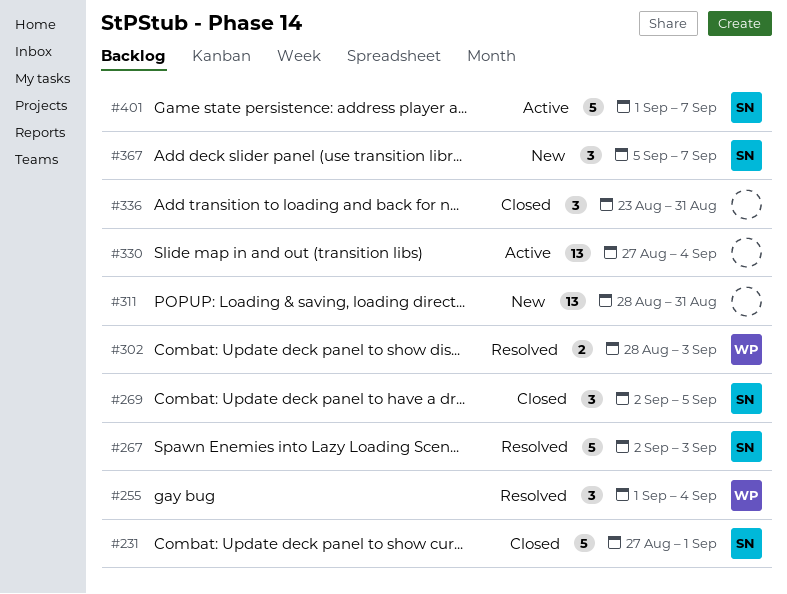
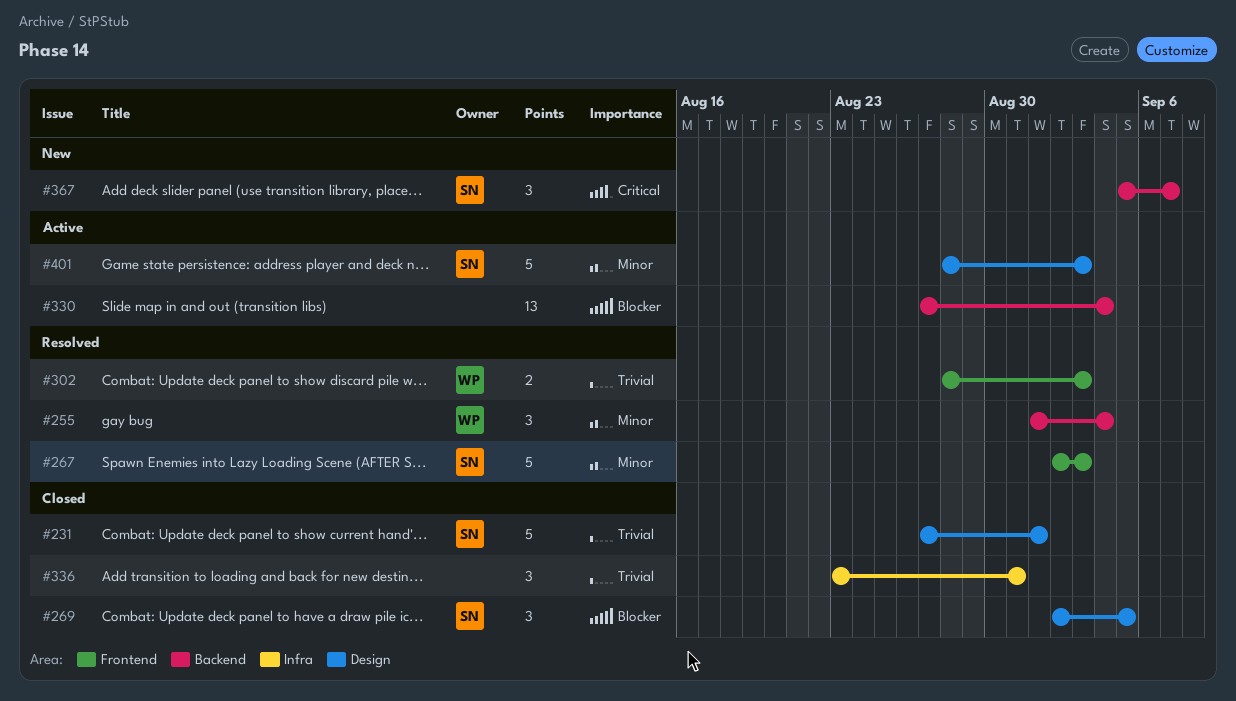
#311: present -> none
#401, start: Sep 1 -> Aug 28
#401, due: Sep 7 -> Sep 3

